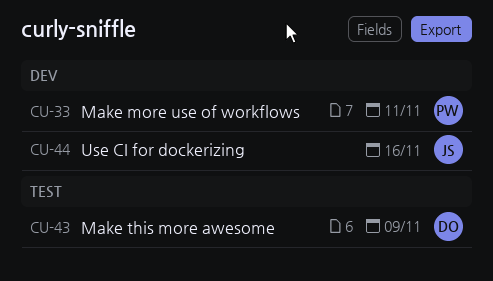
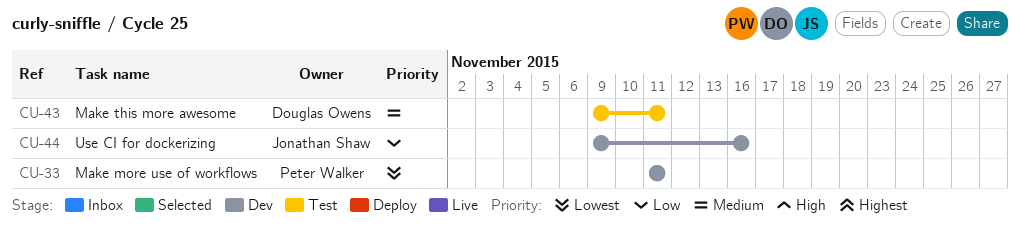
CU-43, due: Nov 9 -> Nov 11

